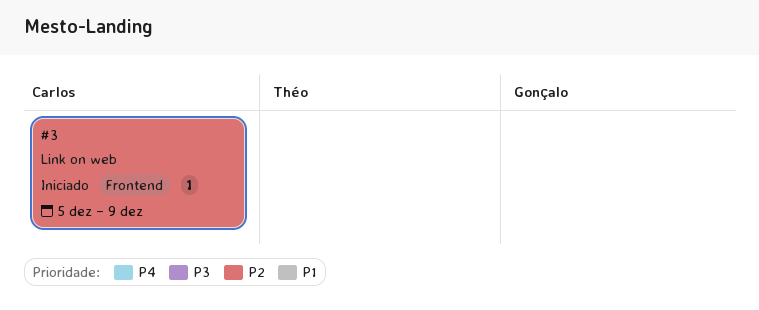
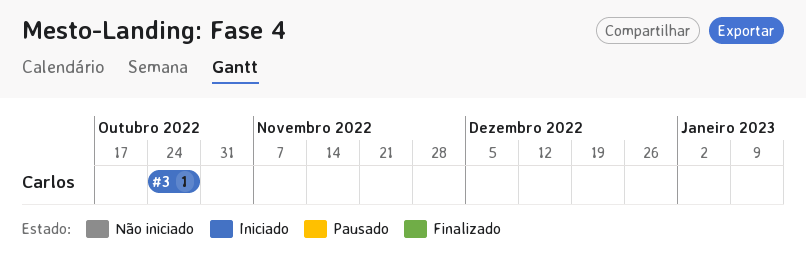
#3, start: Dec 5 -> Oct 24
#3, due: Dec 9 -> Oct 28

